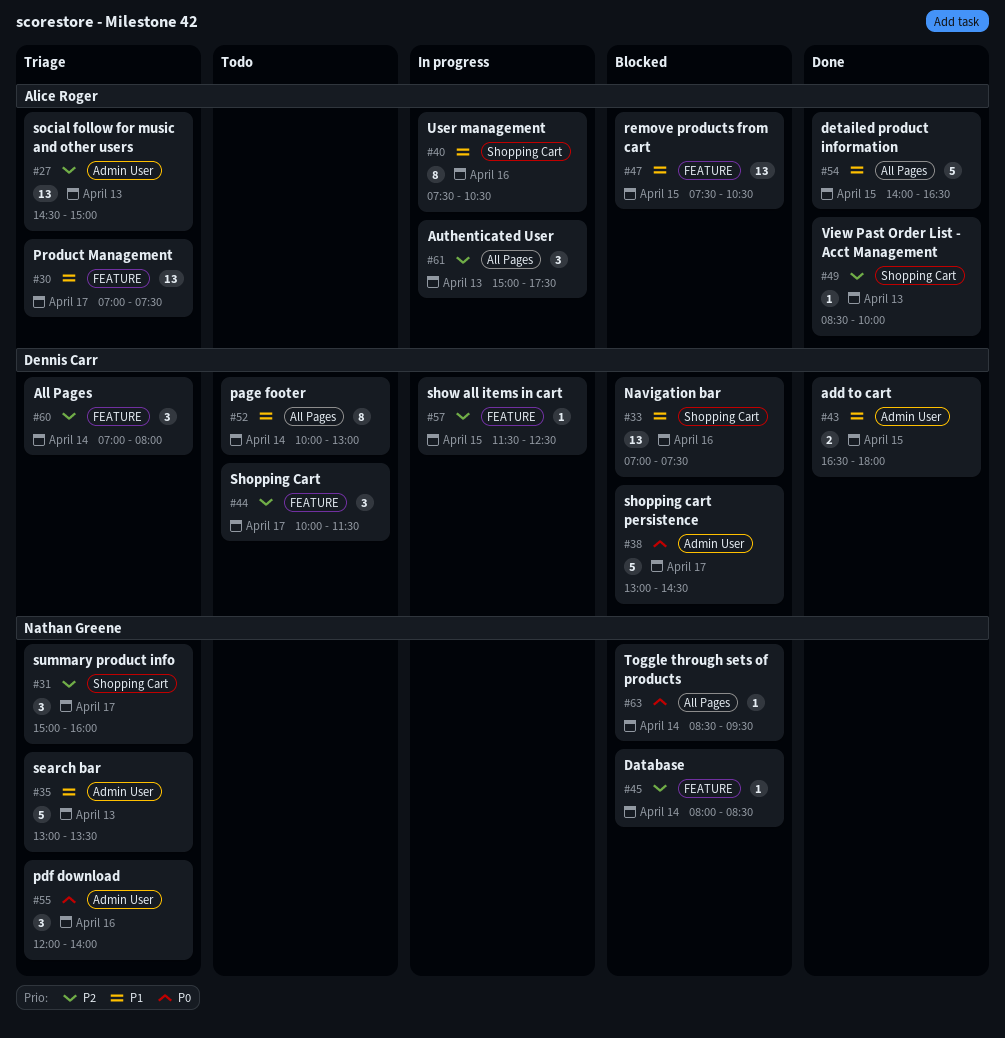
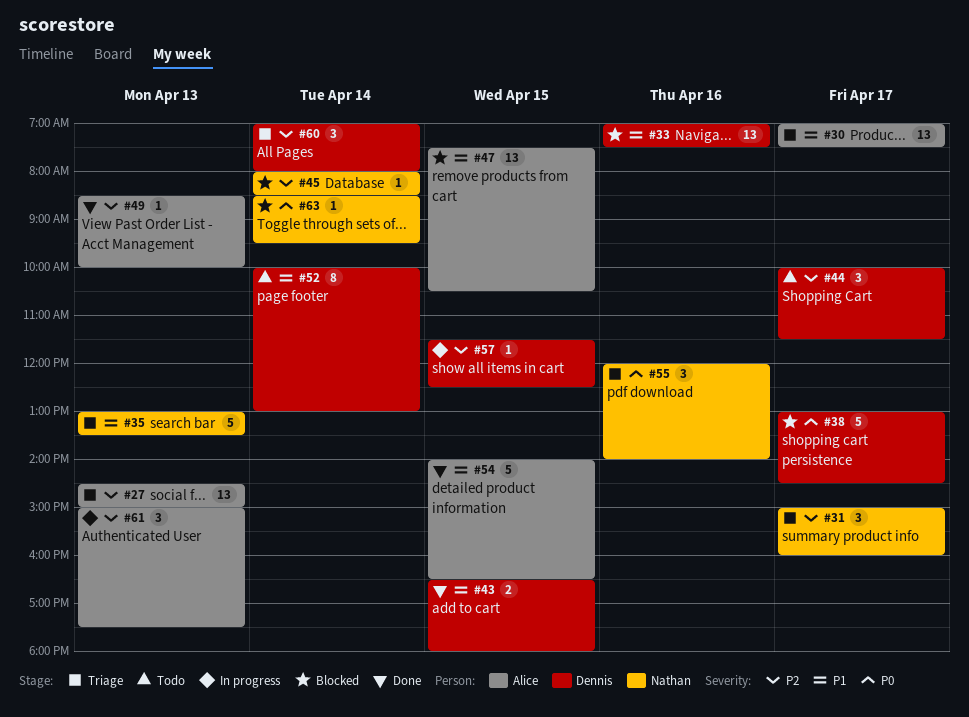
#40: present -> none

